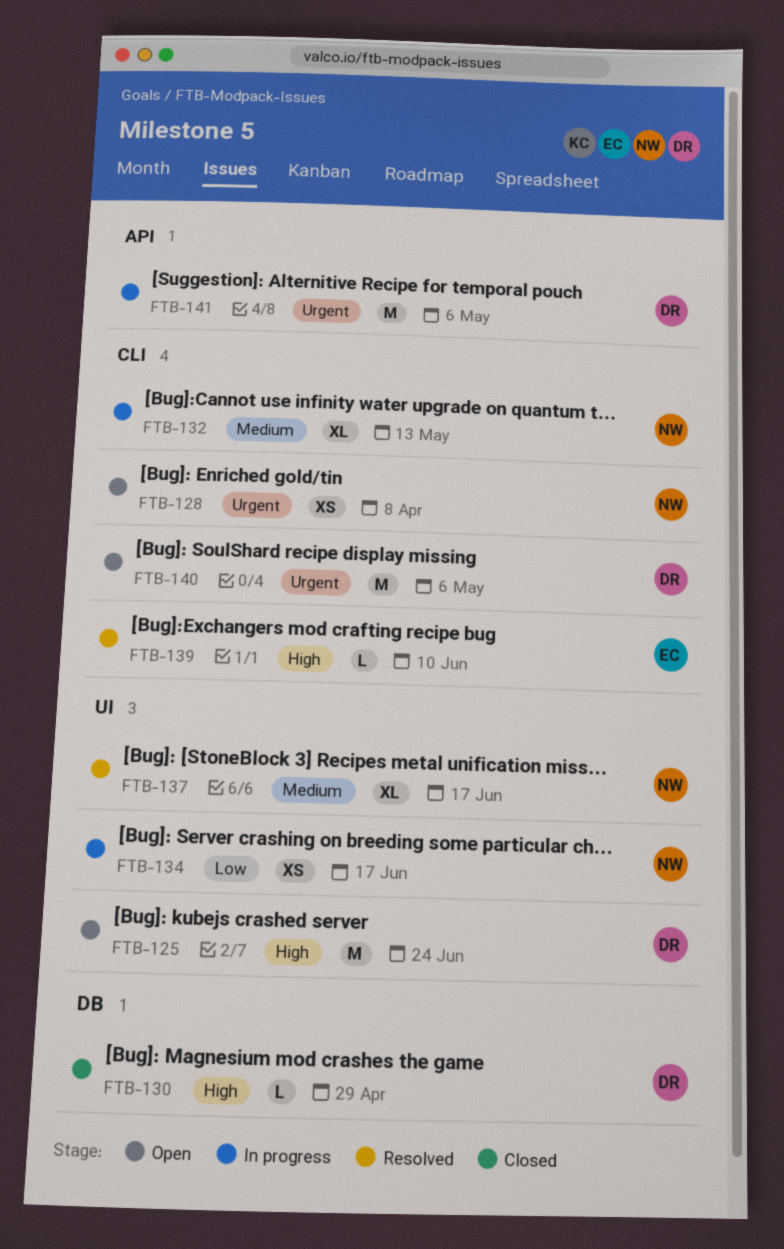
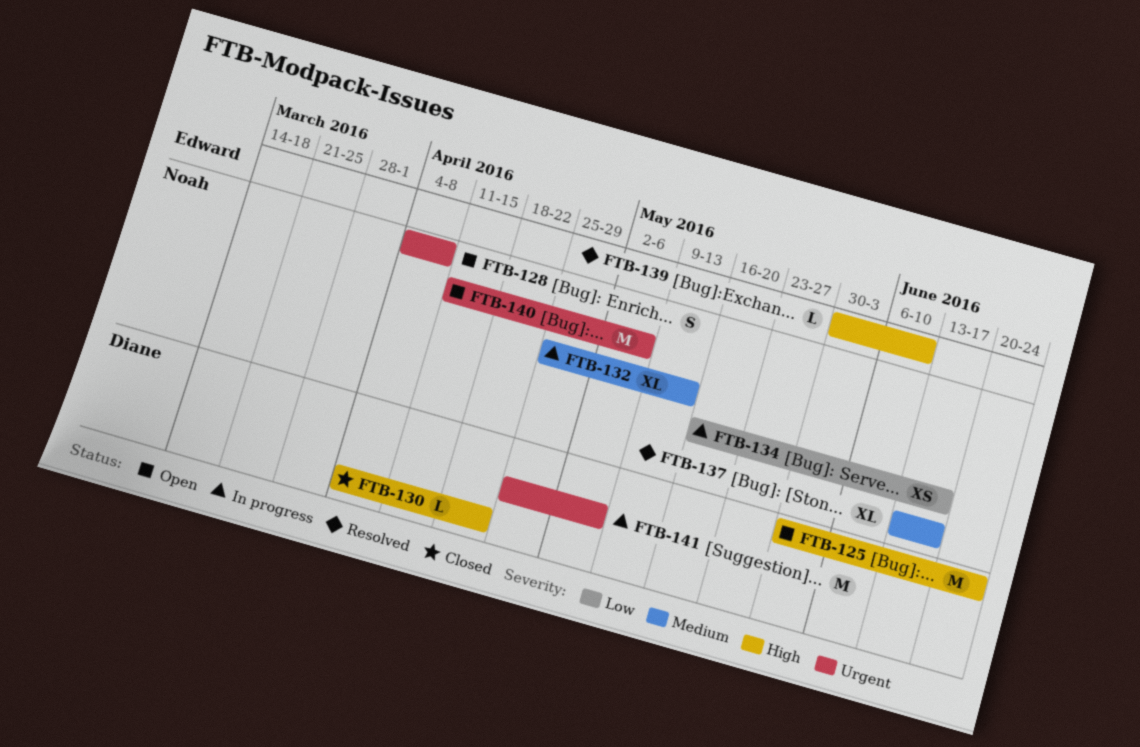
FTB-128, estimate: XS -> S
FTB-130, due: Apr 29 -> Apr 22
FTB-140, owner: Diane -> Noah

